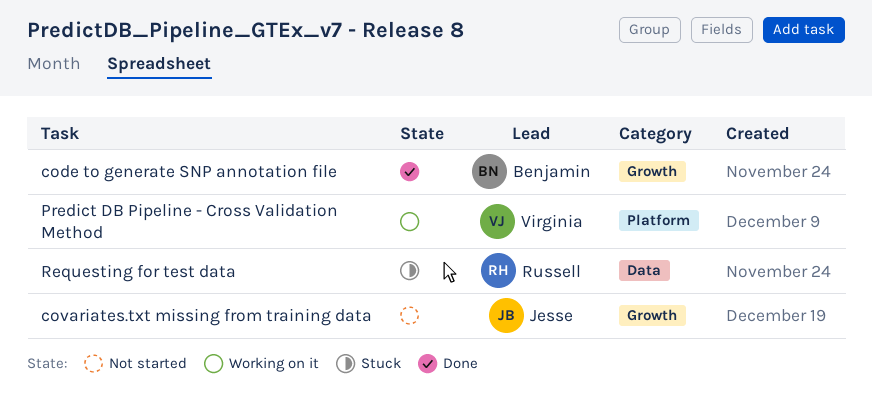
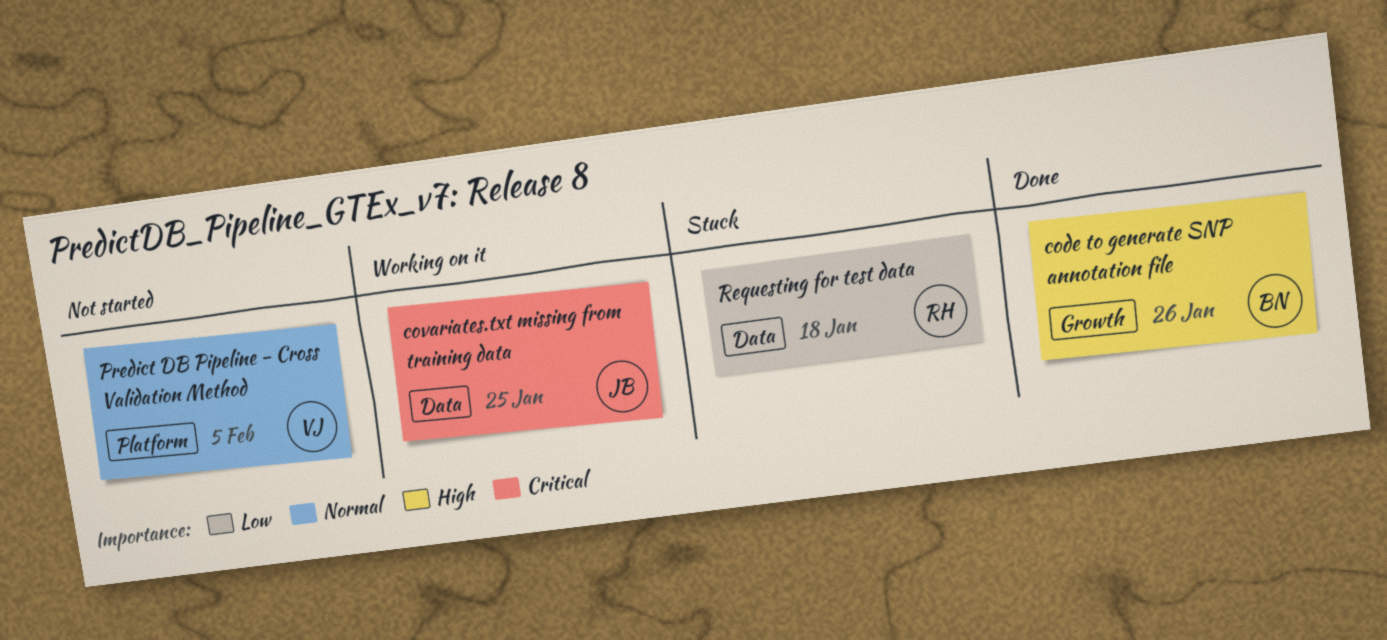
covariates.txt missing from training data, status: Not started -> Working on it
covariates.txt missing from training data, label: Growth -> Data
Predict DB Pipeline - Cross Validation Method, status: Working on it -> Not started

